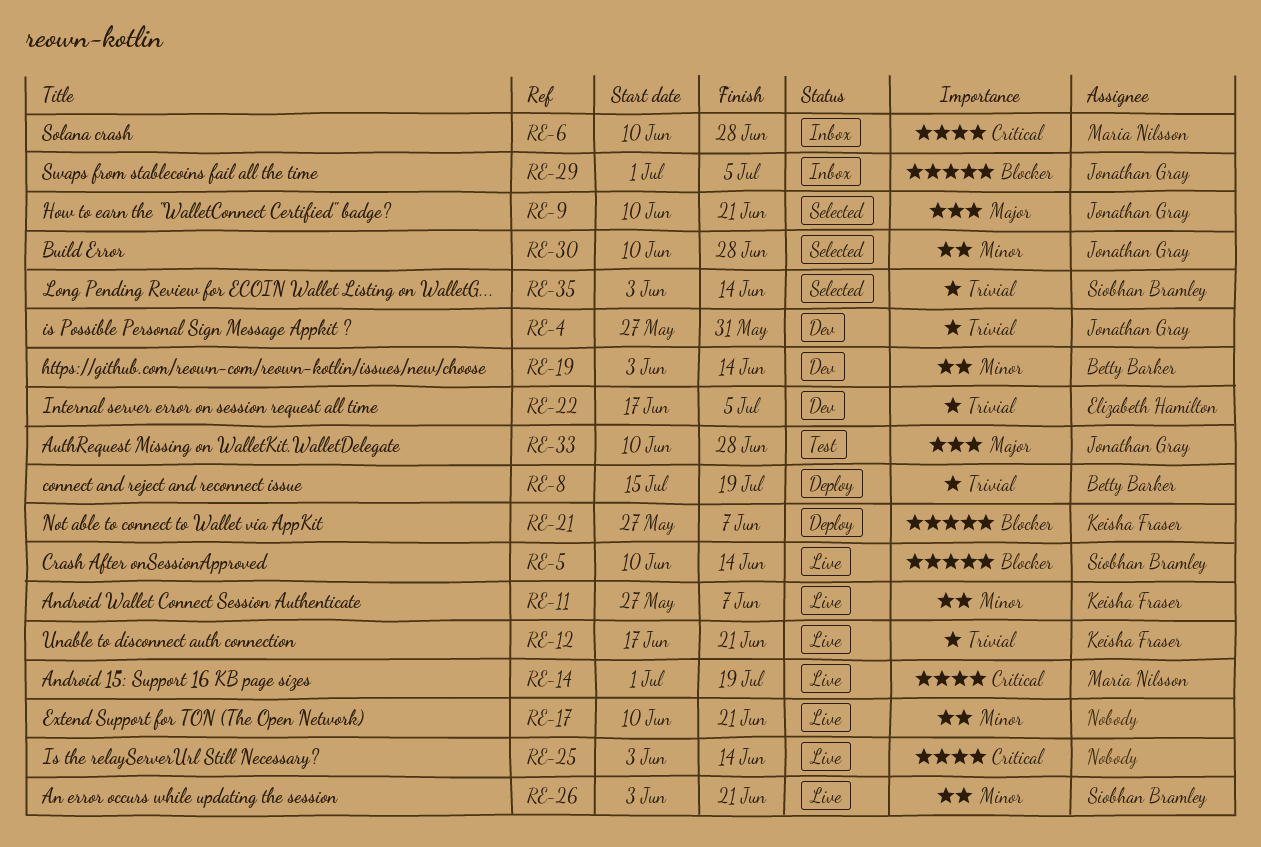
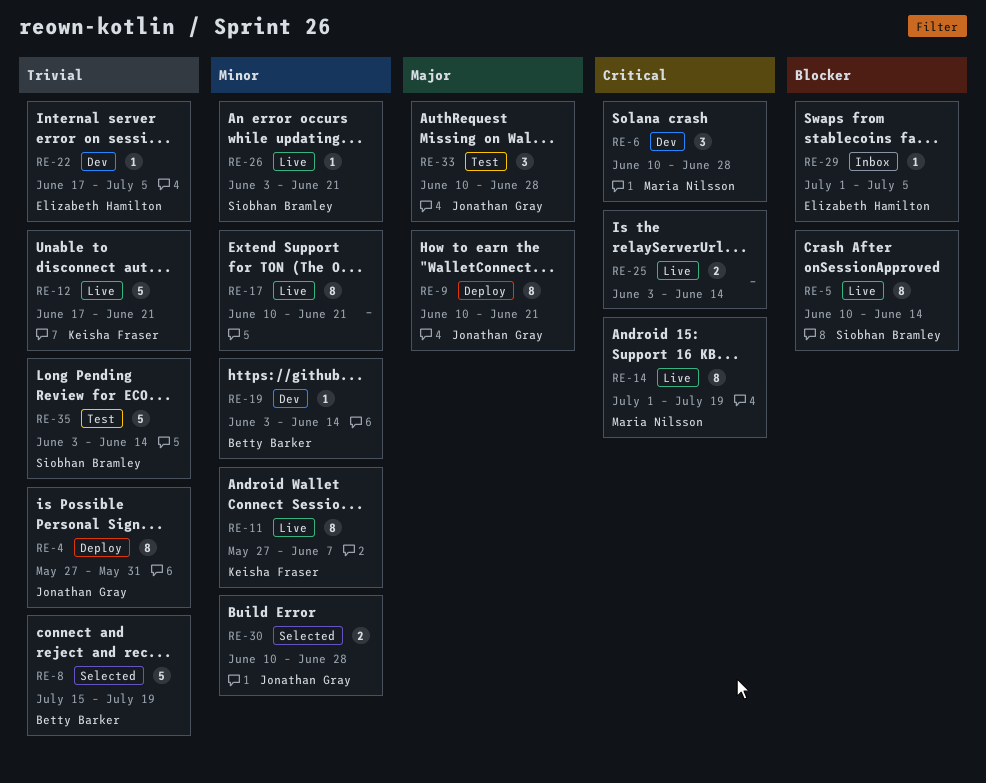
RE-4, status: Dev -> Deploy
RE-6, status: Inbox -> Dev
RE-8, status: Deploy -> Selected
RE-9, status: Selected -> Deploy
RE-21: present -> none
RE-29, owner: Jonathan Gray -> Elizabeth Hamilton
RE-35, status: Selected -> Test

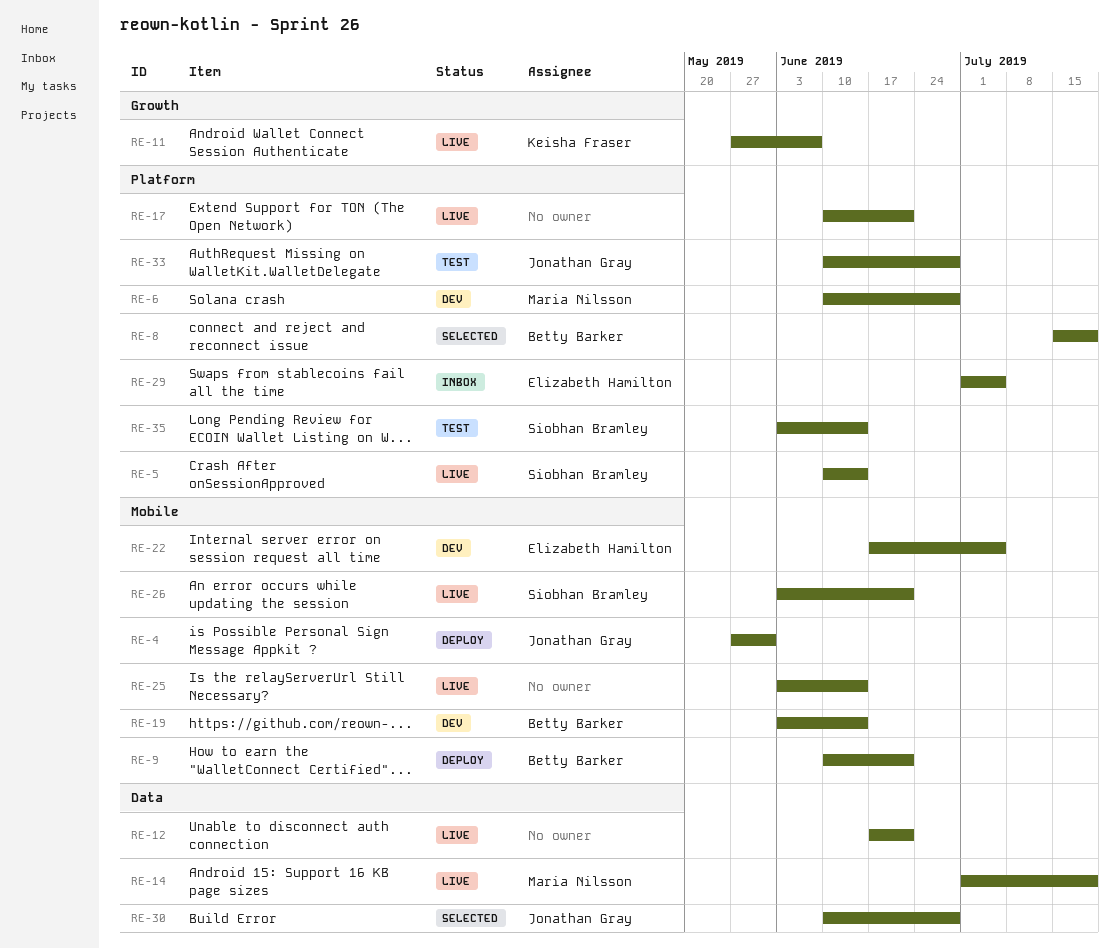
RE-9, owner: Jonathan Gray -> Betty Barker
RE-12, owner: Keisha Fraser -> none

